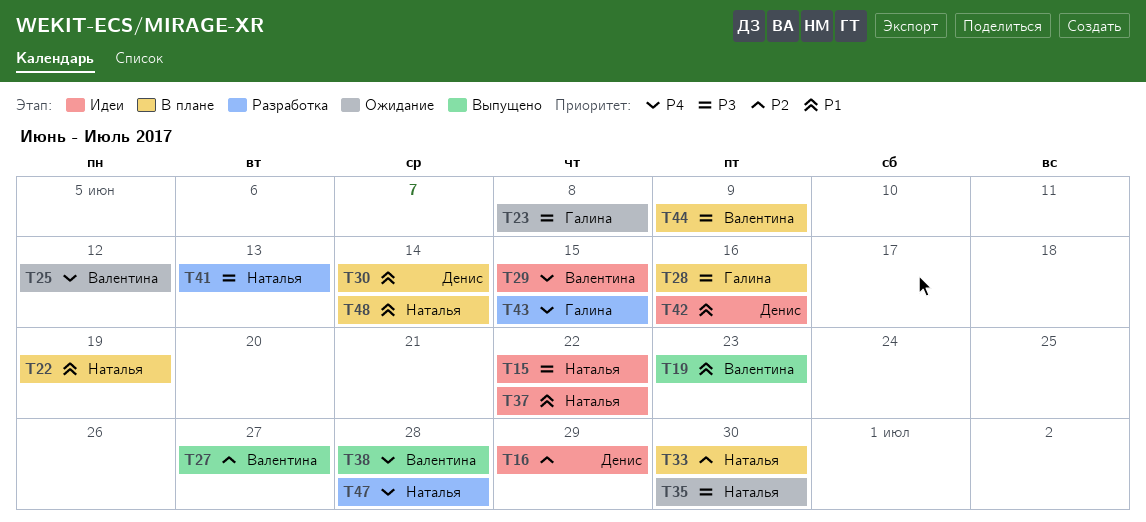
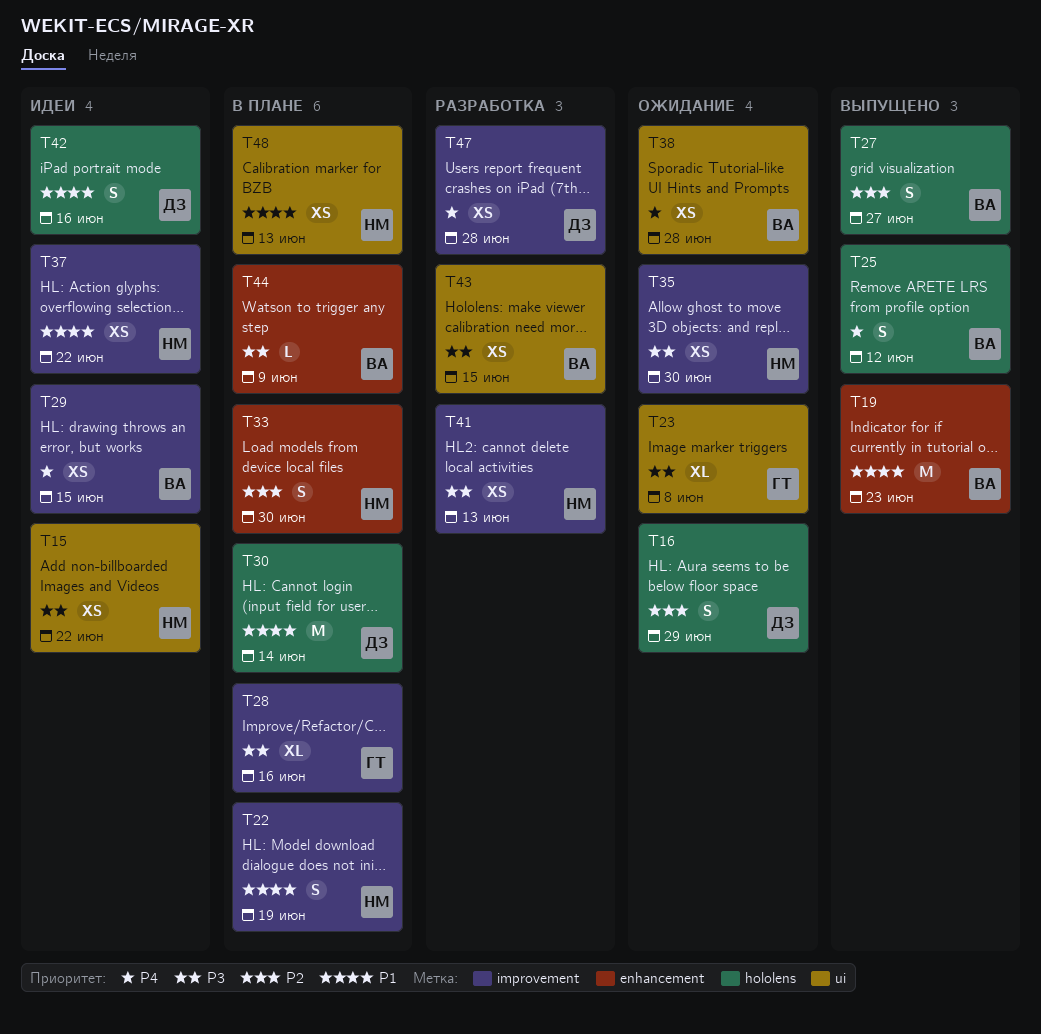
T16, status: Идеи -> Ожидание
T25, status: Ожидание -> Выпущено
T38, status: Выпущено -> Ожидание
T43, owner: Галина -> Валентина
T43, priority: P4 -> P3
T47, owner: Наталья -> Денис
T48, due: Jun 14 -> Jun 13

